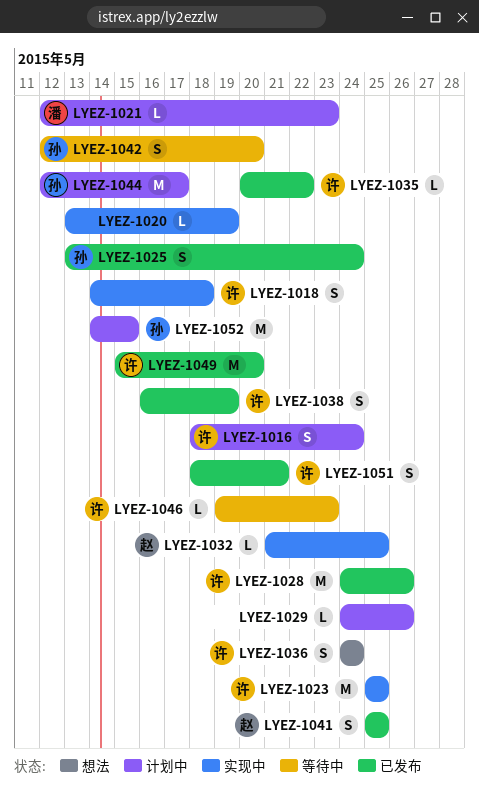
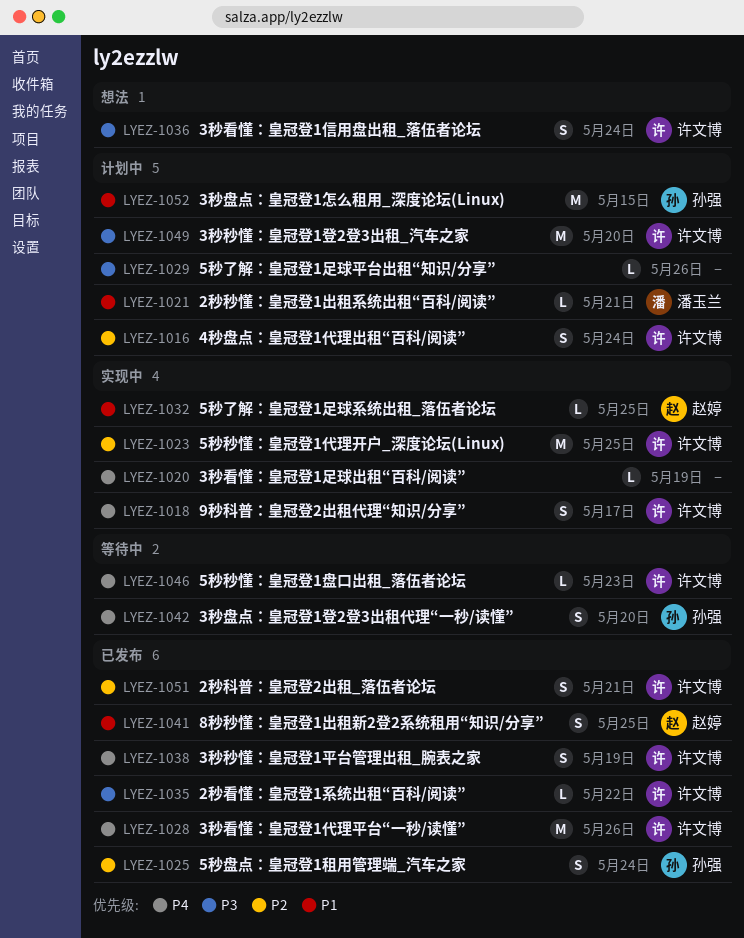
LYEZ-1018, due: May 18 -> May 17
LYEZ-1021, due: May 23 -> May 21
LYEZ-1044: present -> none
LYEZ-1049, status: 已发布 -> 计划中

